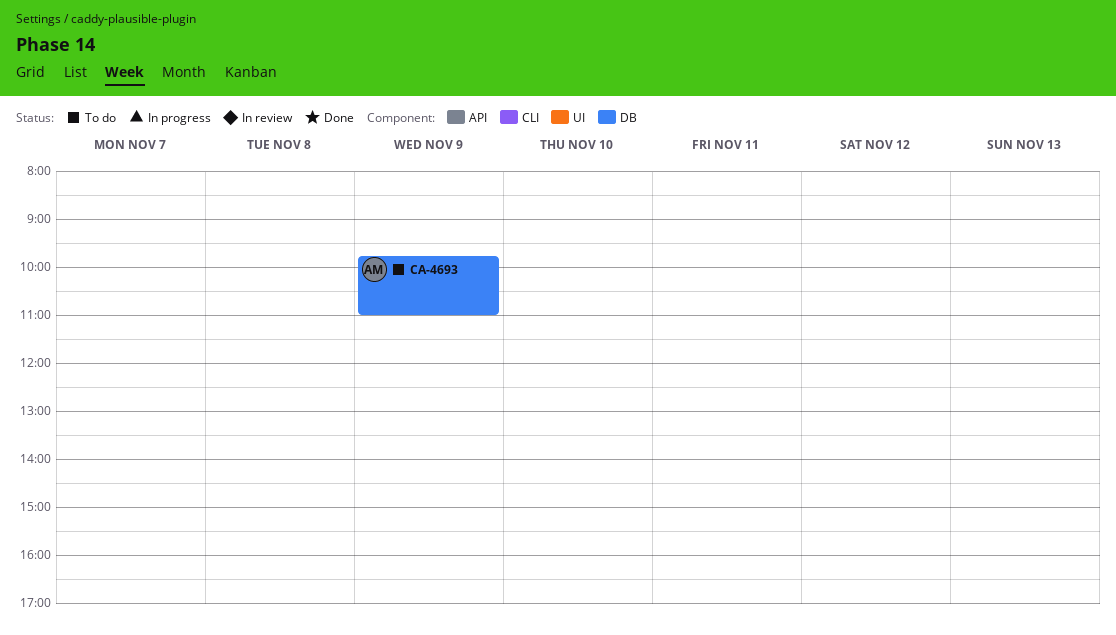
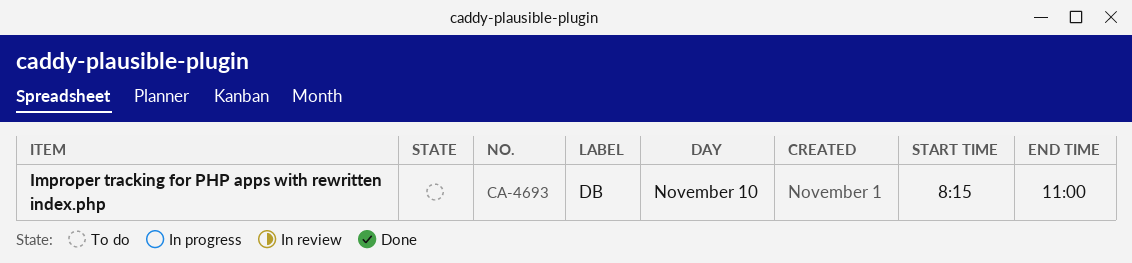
CA-4693, day: Nov 9 -> Nov 10
CA-4693, begins: 09:45 -> 08:15

